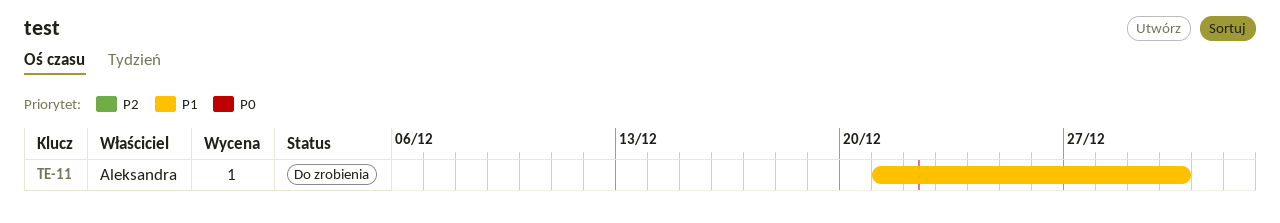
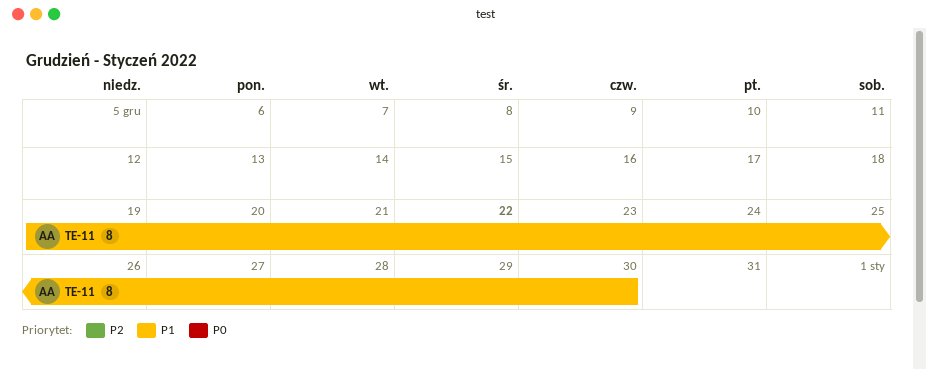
TE-11, estimate: 1 -> 8
TE-11, start: Dec 21 -> Dec 19

